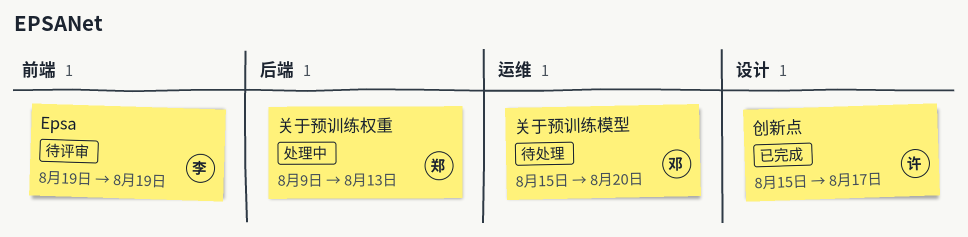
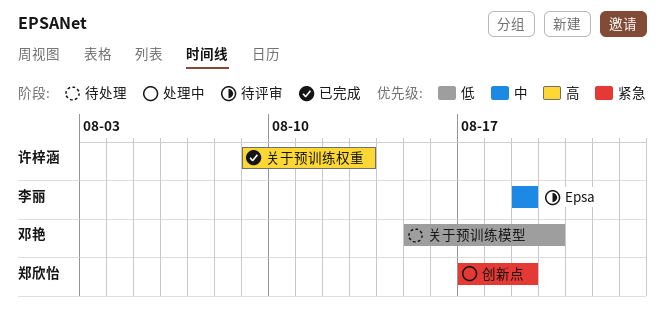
关于预训练权重, status: 处理中 -> 已完成
关于预训练权重, owner: 郑欣怡 -> 许梓涵
创新点, status: 已完成 -> 处理中
创新点, owner: 许梓涵 -> 郑欣怡
创新点, start: Aug 15 -> Aug 17
创新点, due: Aug 17 -> Aug 19

